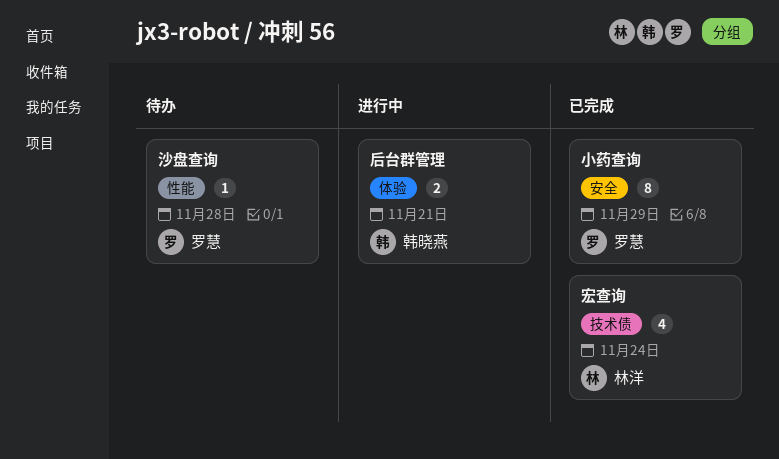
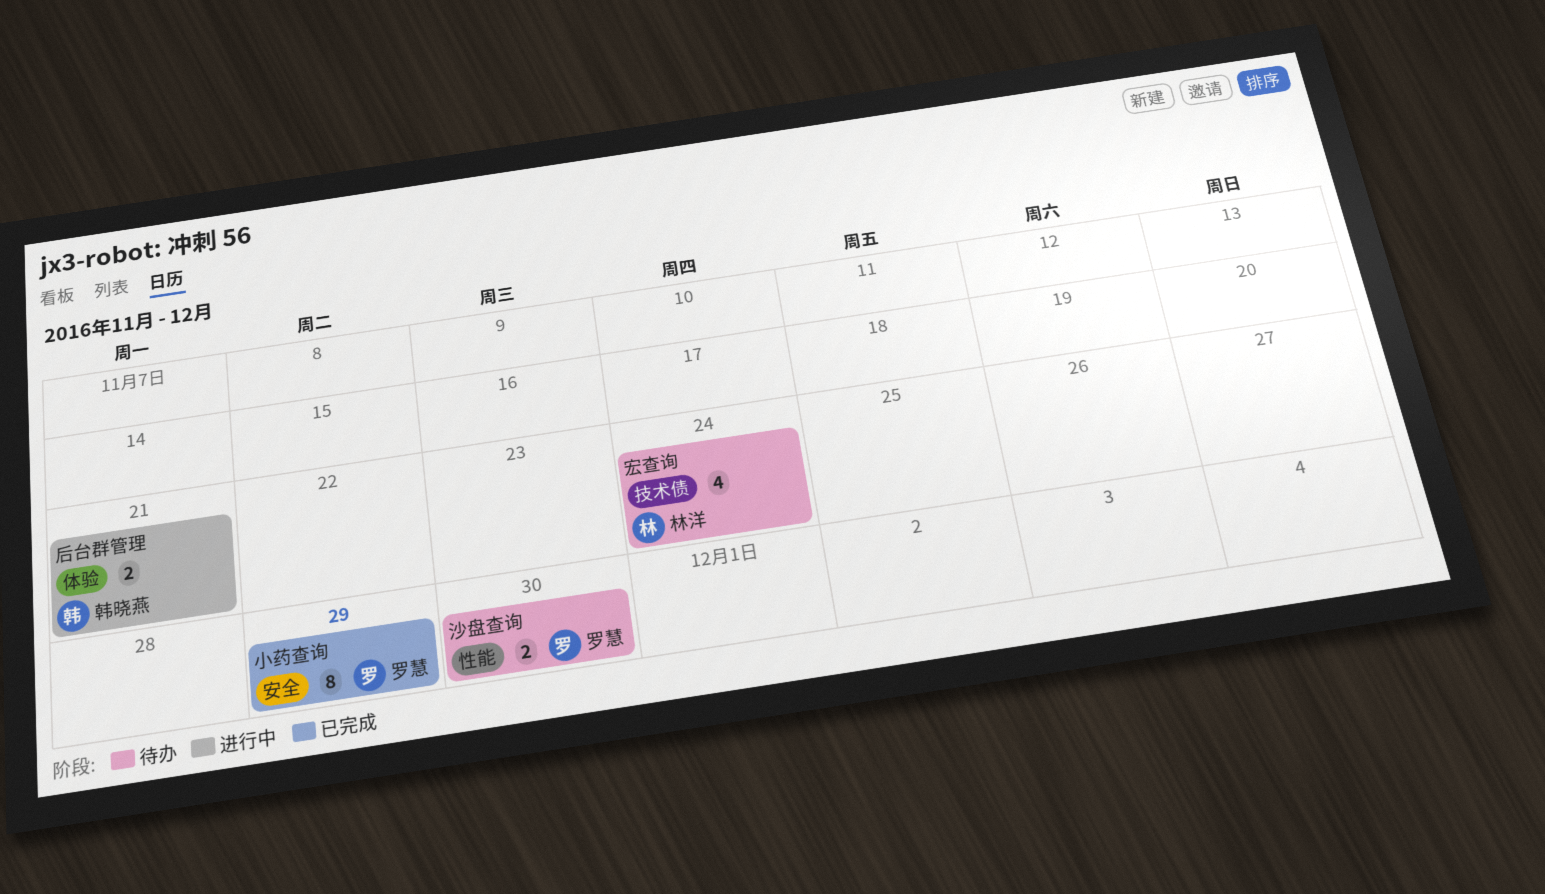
宏查询, status: 已完成 -> 待办
沙盘查询, estimate: 1 -> 2
沙盘查询, due: Nov 28 -> Nov 30

